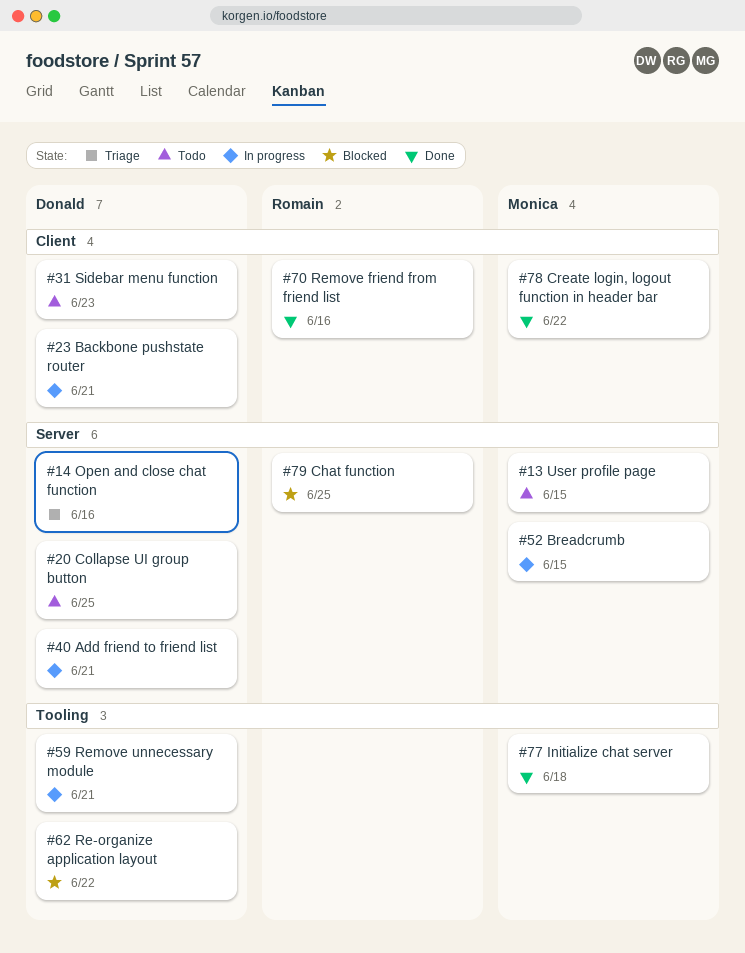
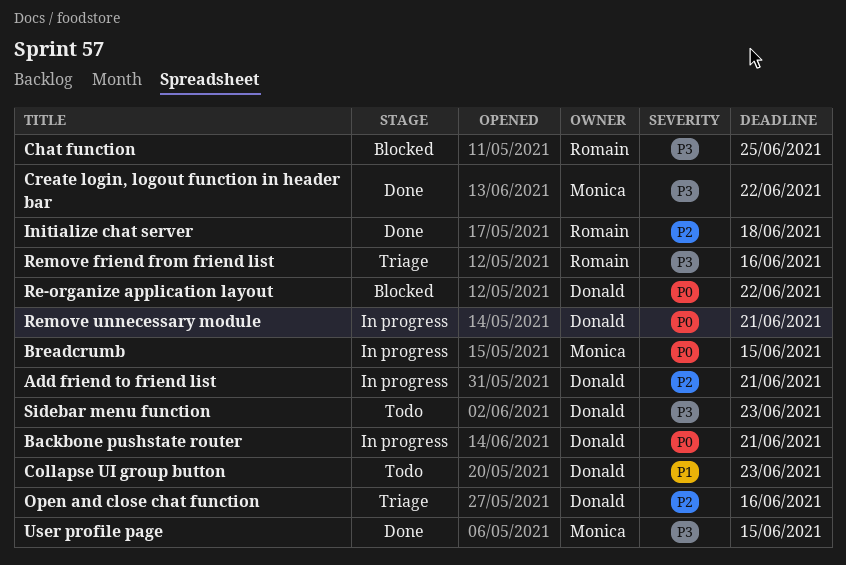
Collapse UI group button, due: Jun 25 -> Jun 23
Initialize chat server, owner: Monica -> Romain
Remove friend from friend list, status: Done -> Triage
User profile page, status: Todo -> Done

